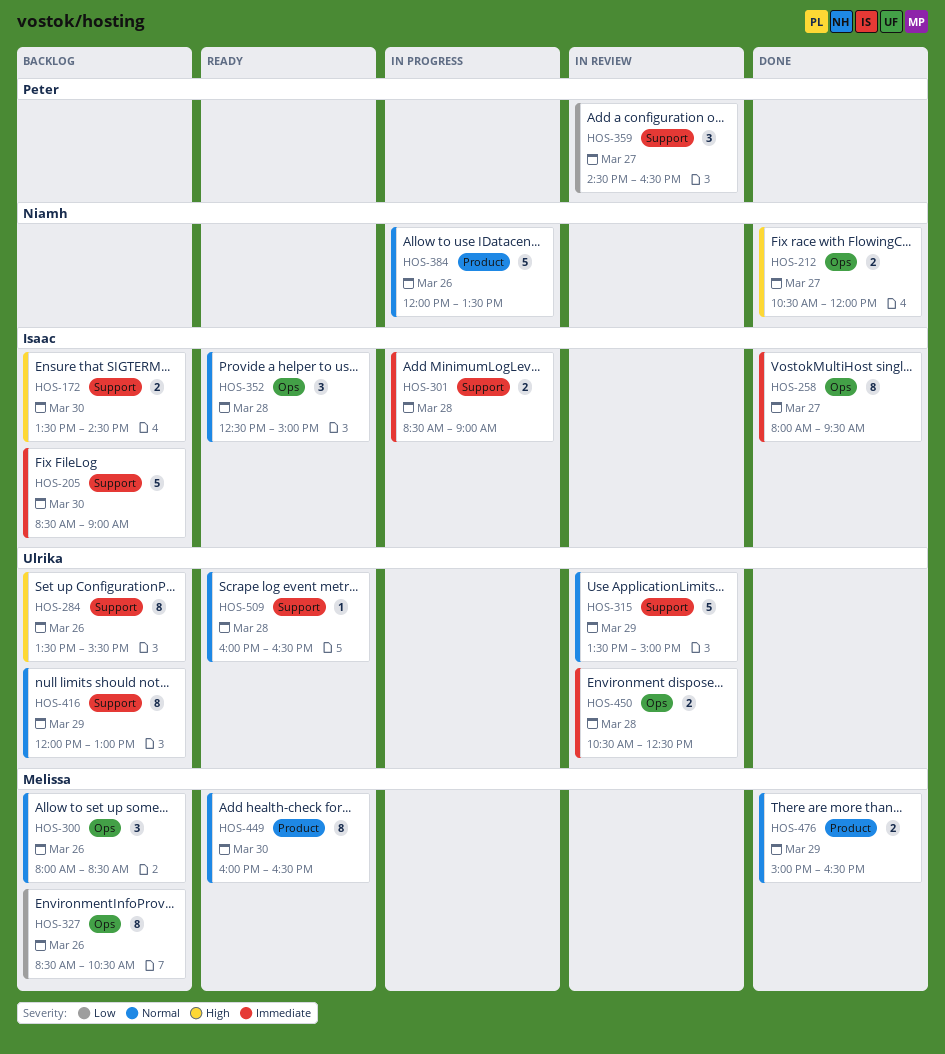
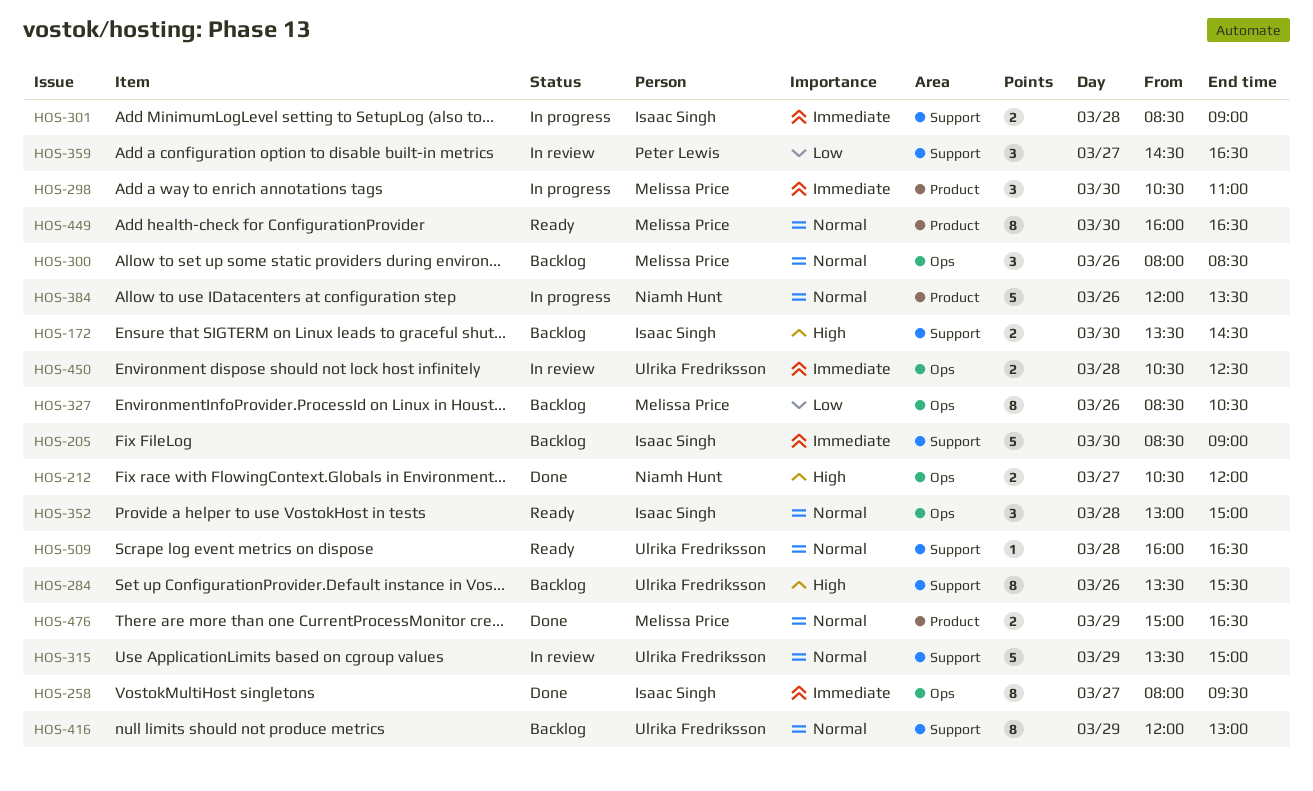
HOS-298: none -> present
HOS-352, begins: 12:30 -> 13:00

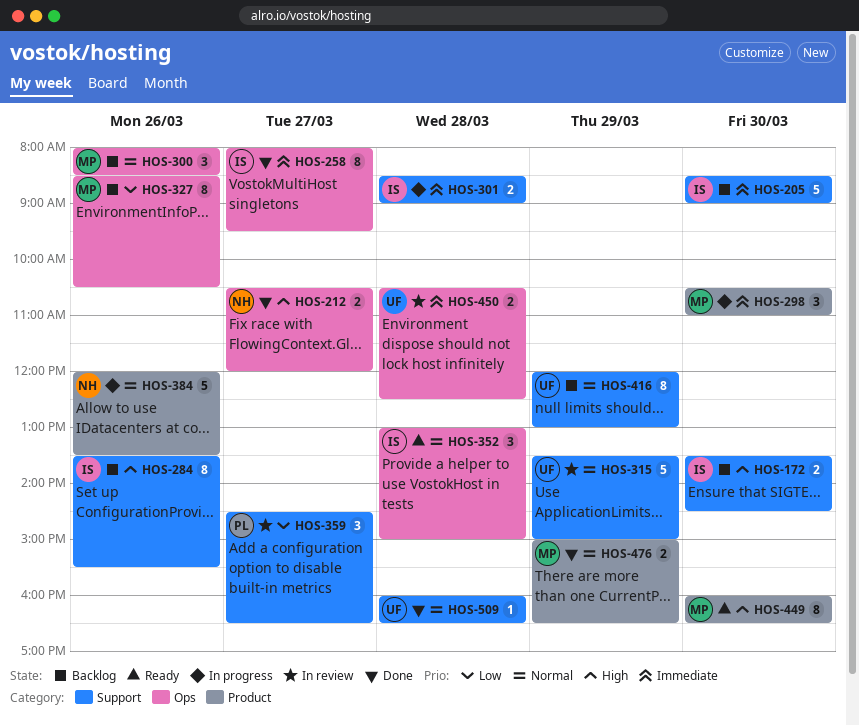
HOS-284, owner: Ulrika Fredriksson -> Isaac Singh
HOS-449, priority: Normal -> High
HOS-509, status: Ready -> Done

